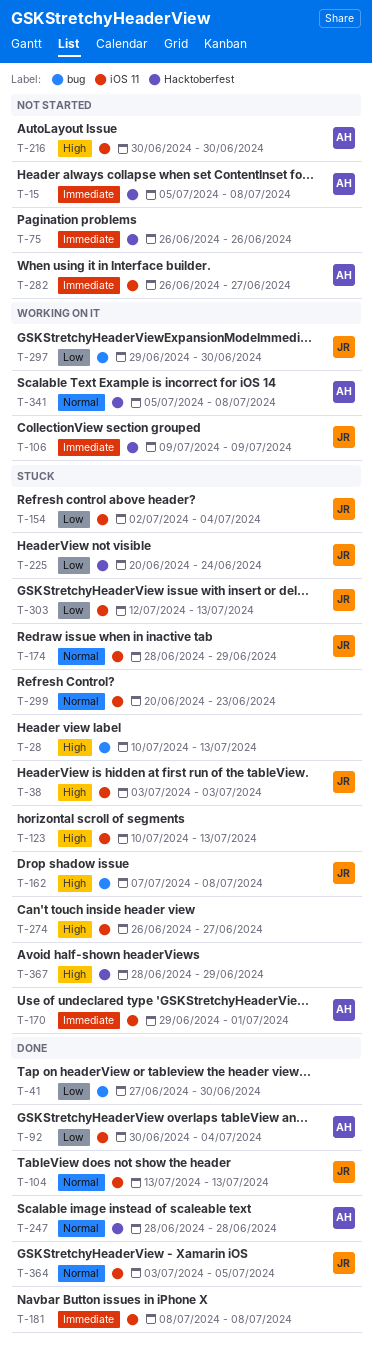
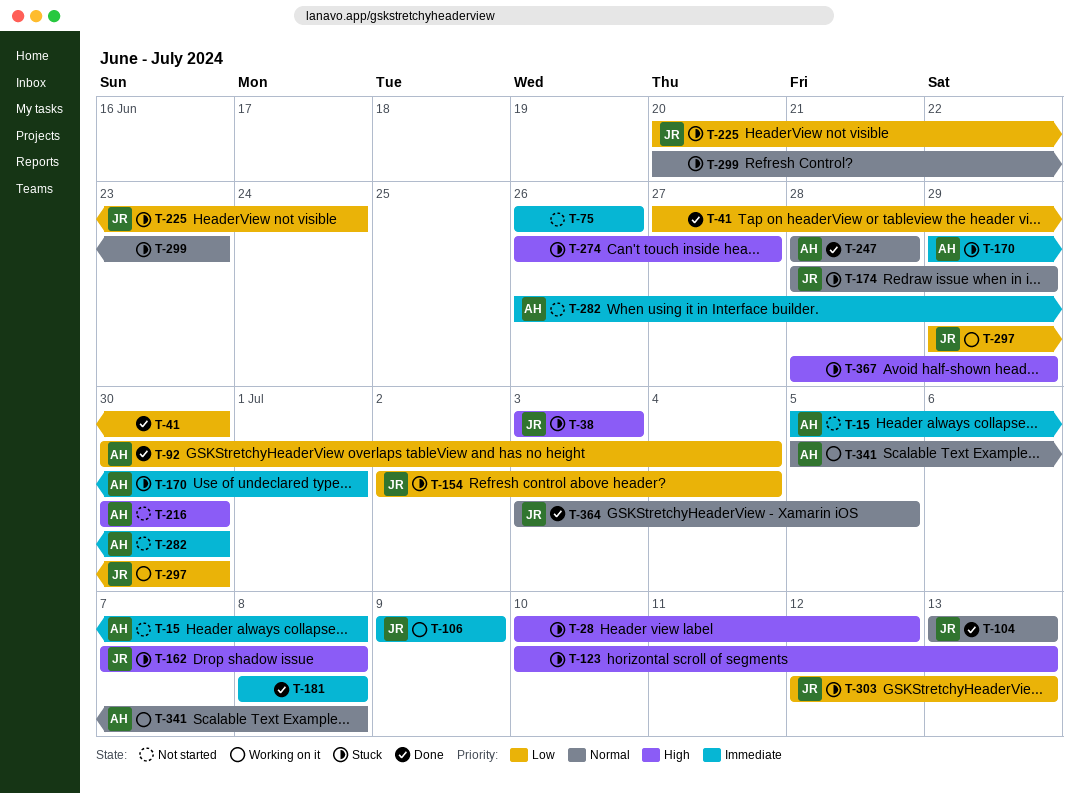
T-28, due: Jul 13 -> Jul 12
T-282, due: Jun 27 -> Jun 30

